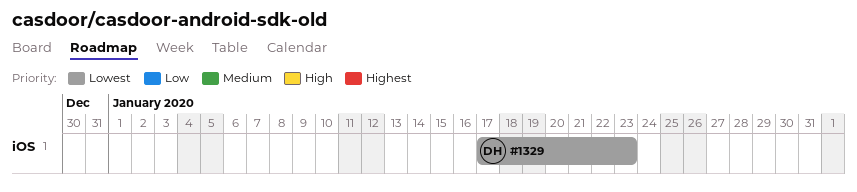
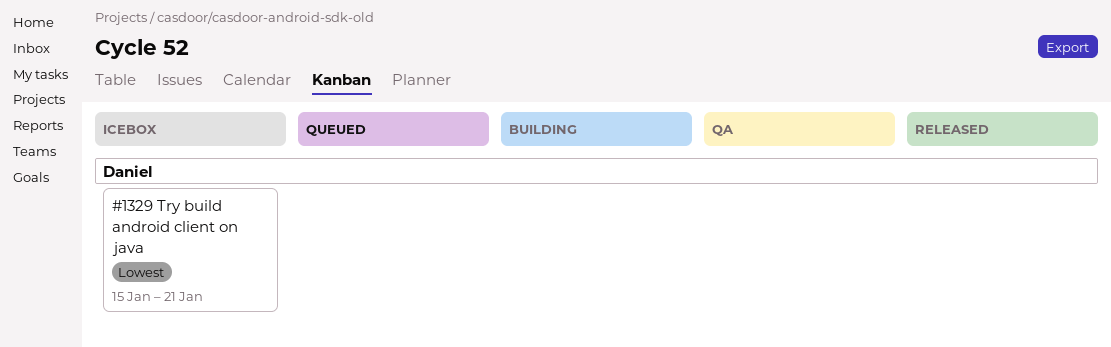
#1329, start: Jan 17 -> Jan 15
#1329, due: Jan 23 -> Jan 21

